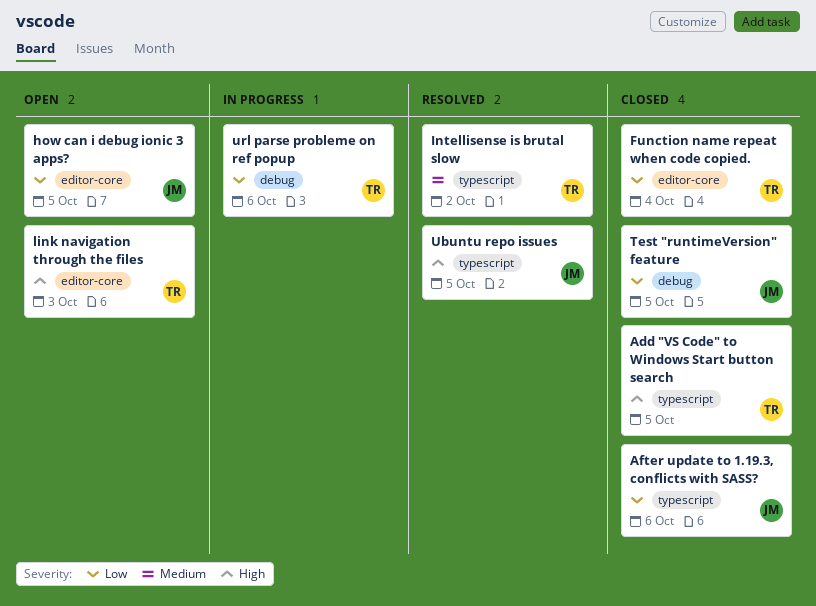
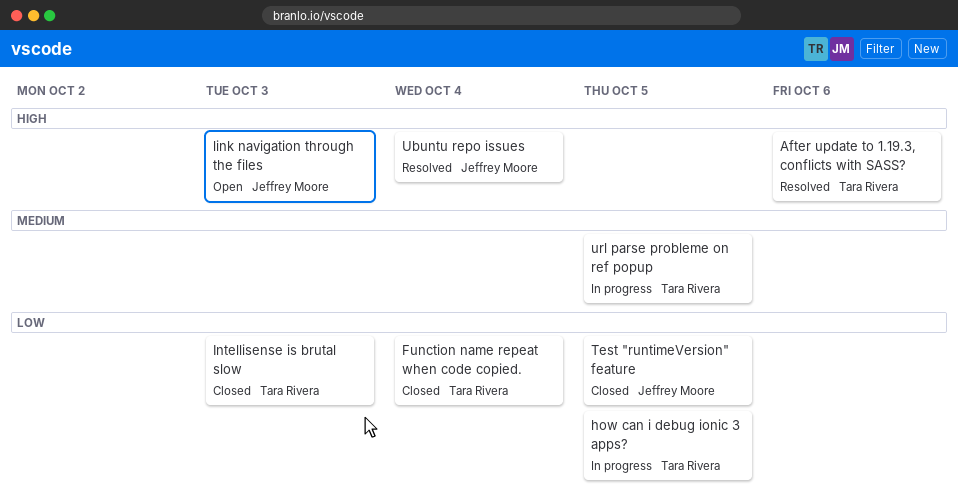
Add "VS Code" to Windows Start button search: present -> none
After update to 1.19.3, conflicts with SASS?, status: Closed -> Resolved
After update to 1.19.3, conflicts with SASS?, owner: Jeffrey Moore -> Tara Rivera
After update to 1.19.3, conflicts with SASS?, priority: Low -> High
how can i debug ionic 3 apps?, status: Open -> In progress
how can i debug ionic 3 apps?, owner: Jeffrey Moore -> Tara Rivera
Intellisense is brutal slow, status: Resolved -> Closed
Intellisense is brutal slow, priority: Medium -> Low
Intellisense is brutal slow, due: Oct 2 -> Oct 3
link navigation through the files, owner: Tara Rivera -> Jeffrey Moore
Ubuntu repo issues, due: Oct 5 -> Oct 4
url parse probleme on ref popup, priority: Low -> Medium
url parse probleme on ref popup, due: Oct 6 -> Oct 5

